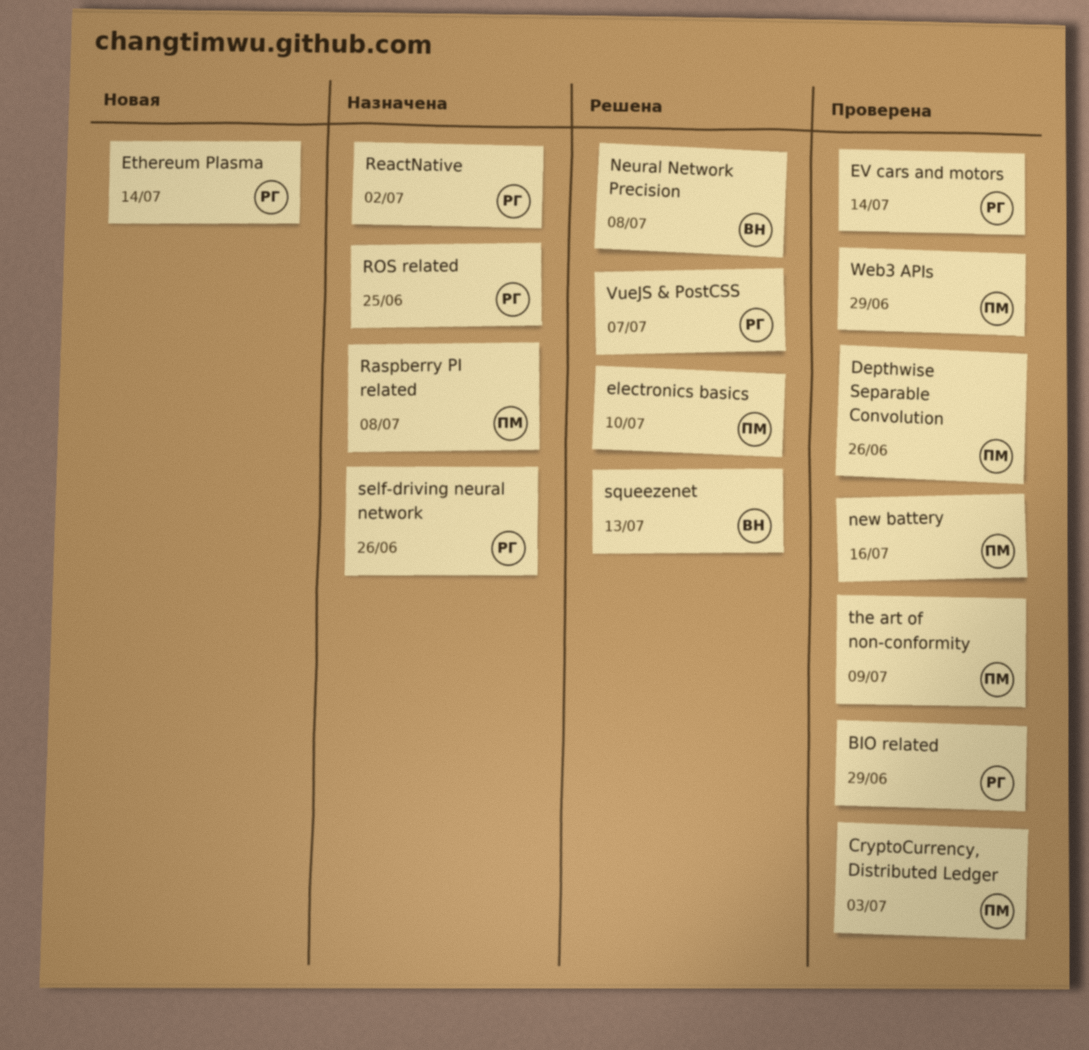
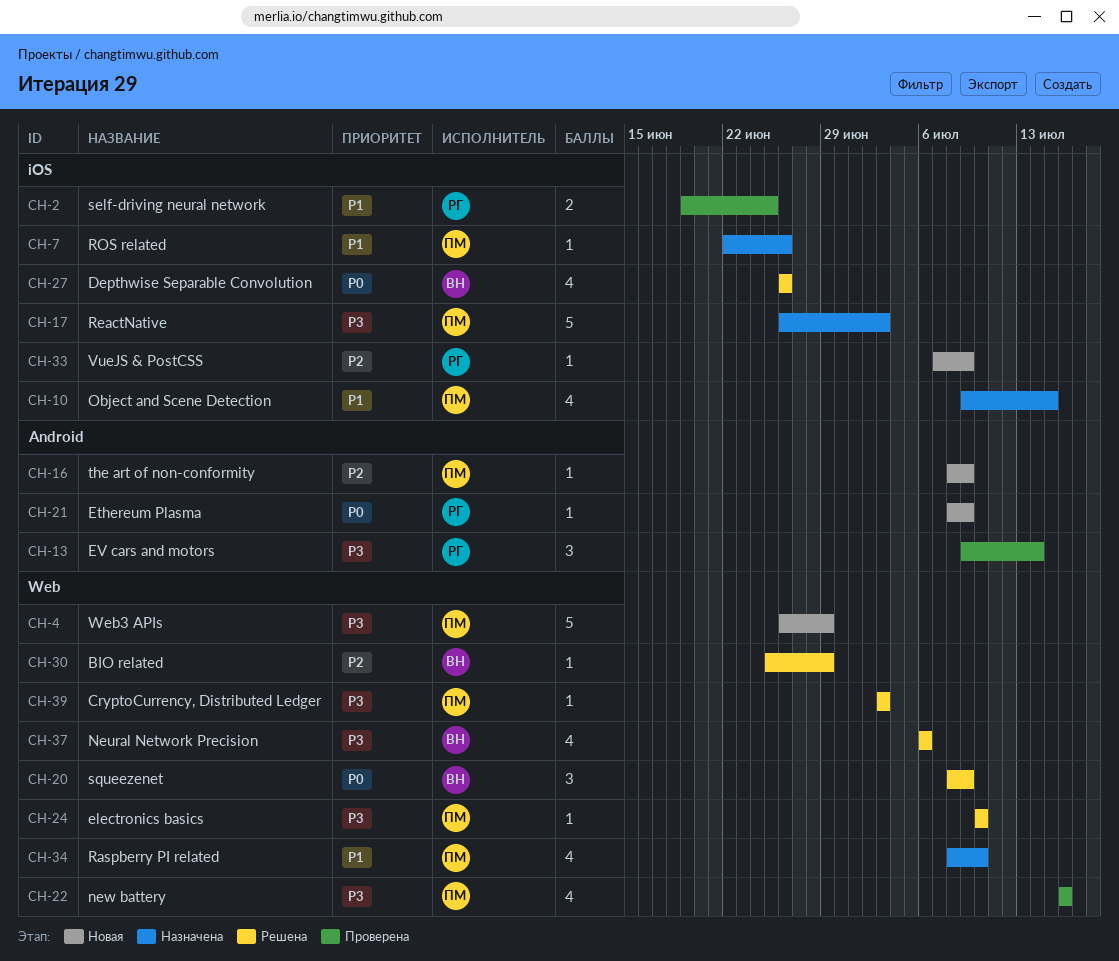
BIO related, status: Проверена -> Решена
BIO related, owner: РГ -> ВН
CryptoCurrency, Distributed Ledger, status: Проверена -> Решена
Depthwise Separable Convolution, status: Проверена -> Решена
Depthwise Separable Convolution, owner: ПМ -> ВН
Ethereum Plasma, due: Jul 14 -> Jul 9
Neural Network Precision, due: Jul 8 -> Jul 6
Object and Scene Detection: none -> present
Raspberry PI related, due: Jul 8 -> Jul 10
ReactNative, owner: РГ -> ПМ
ReactNative, due: Jul 2 -> Jul 3
ROS related, owner: РГ -> ПМ
ROS related, due: Jun 25 -> Jun 26
self-driving neural network, status: Назначена -> Проверена
self-driving neural network, due: Jun 26 -> Jun 25
squeezenet, due: Jul 13 -> Jul 9
the art of non-conformity, status: Проверена -> Новая
VueJS & PostCSS, status: Решена -> Новая
VueJS & PostCSS, due: Jul 7 -> Jul 9
Web3 APIs, status: Проверена -> Новая

